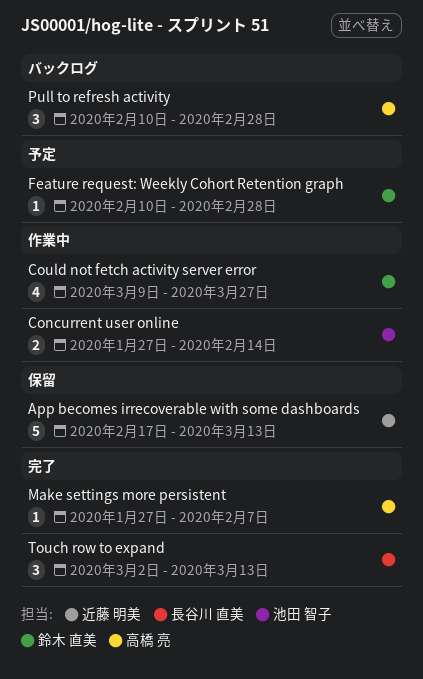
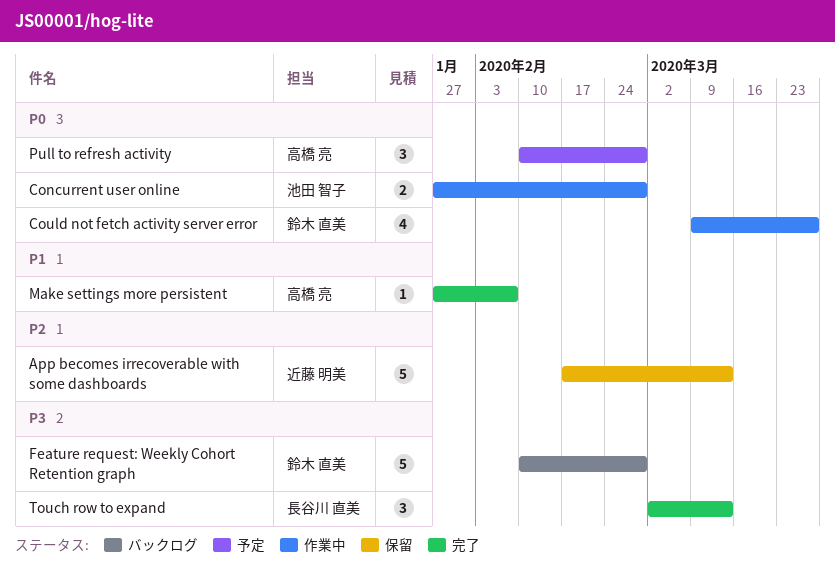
Concurrent user online, due: Feb 14 -> Feb 28
Feature request: Weekly Cohort Retention graph, status: 予定 -> バックログ
Feature request: Weekly Cohort Retention graph, estimate: 1 -> 5
Pull to refresh activity, status: バックログ -> 予定

